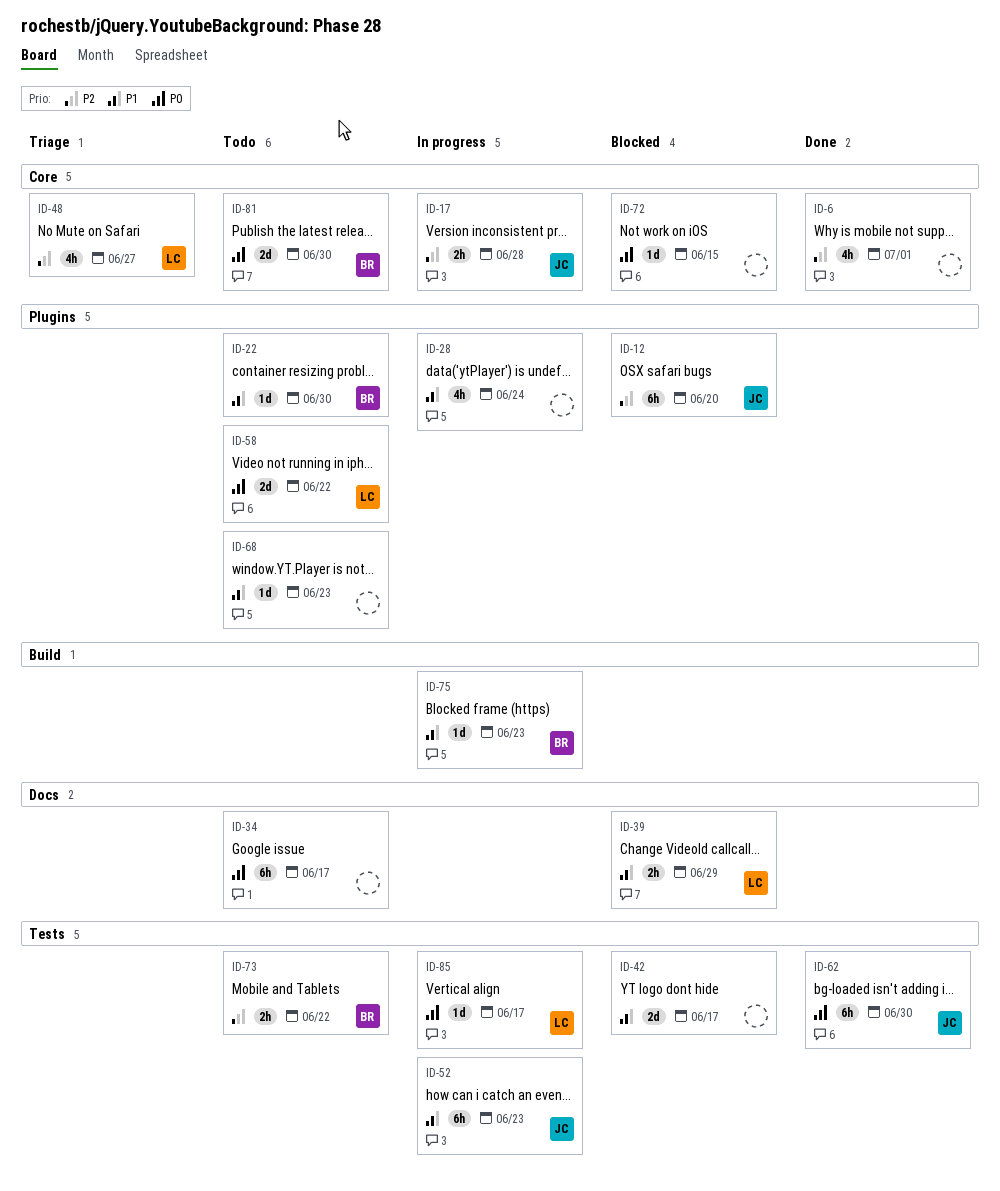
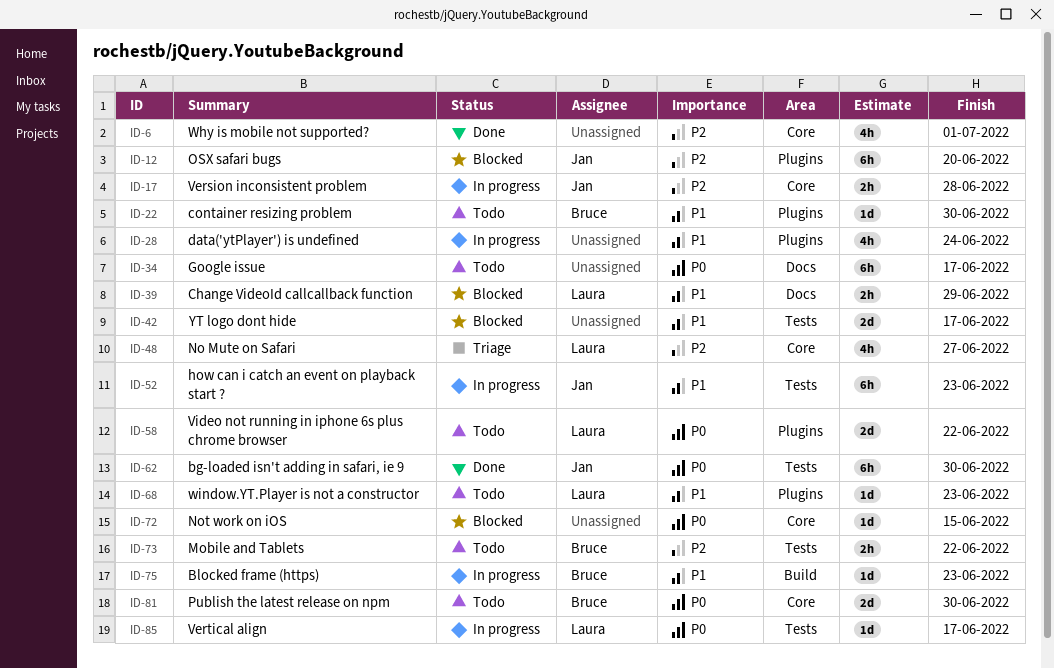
ID-68, owner: none -> Laura

